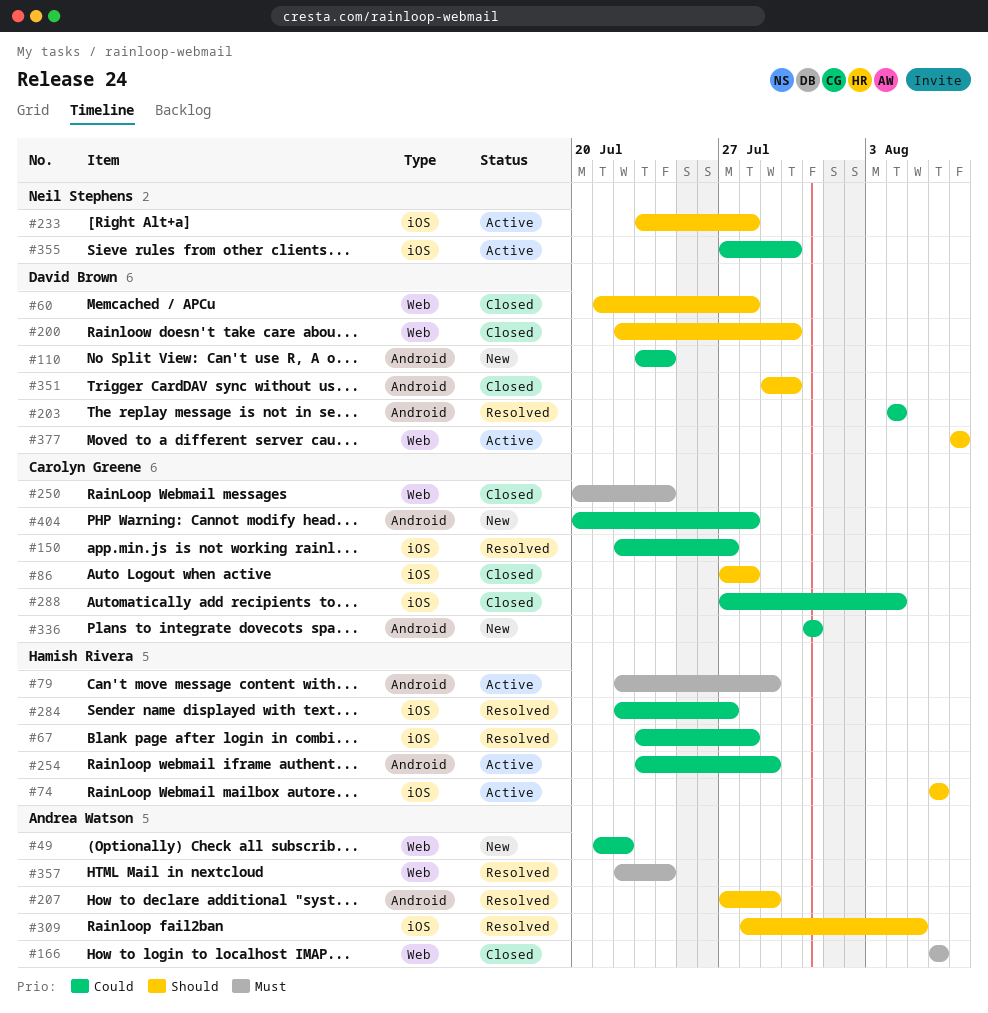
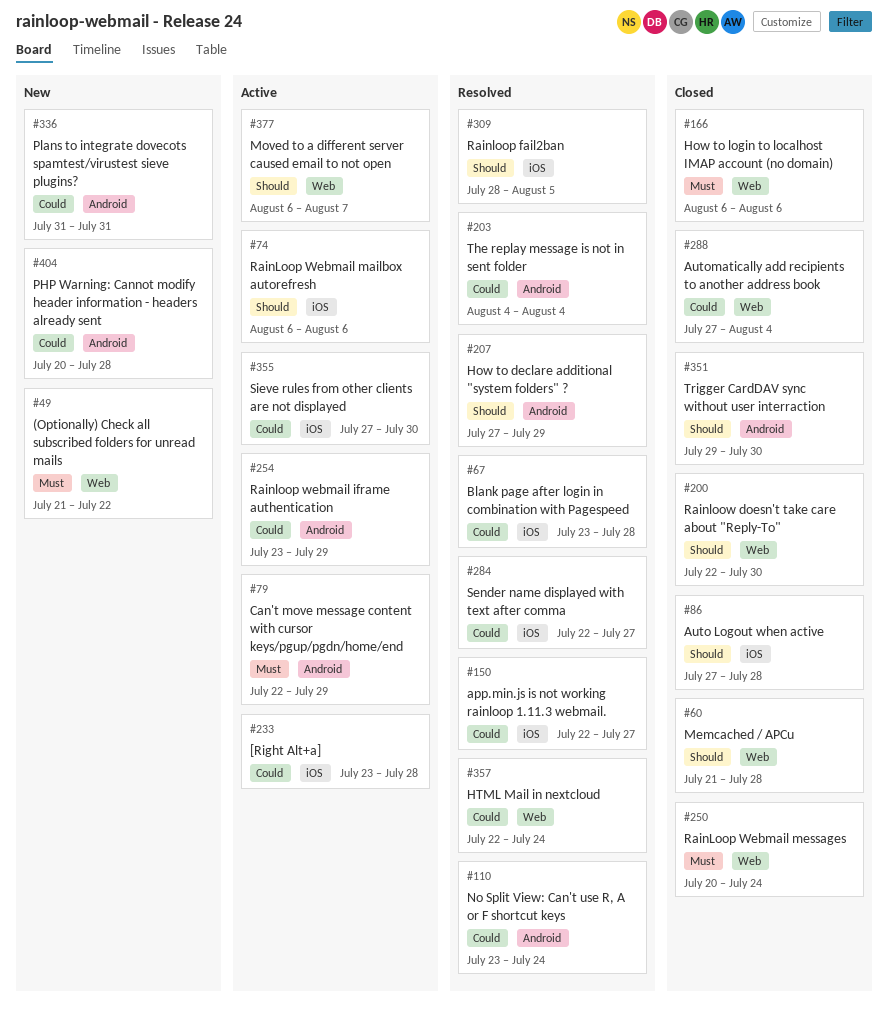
#49, priority: Could -> Must
#110, status: New -> Resolved
#233, priority: Should -> Could
#288, label: iOS -> Web
#357, priority: Must -> Could
#377, start: Aug 7 -> Aug 6

